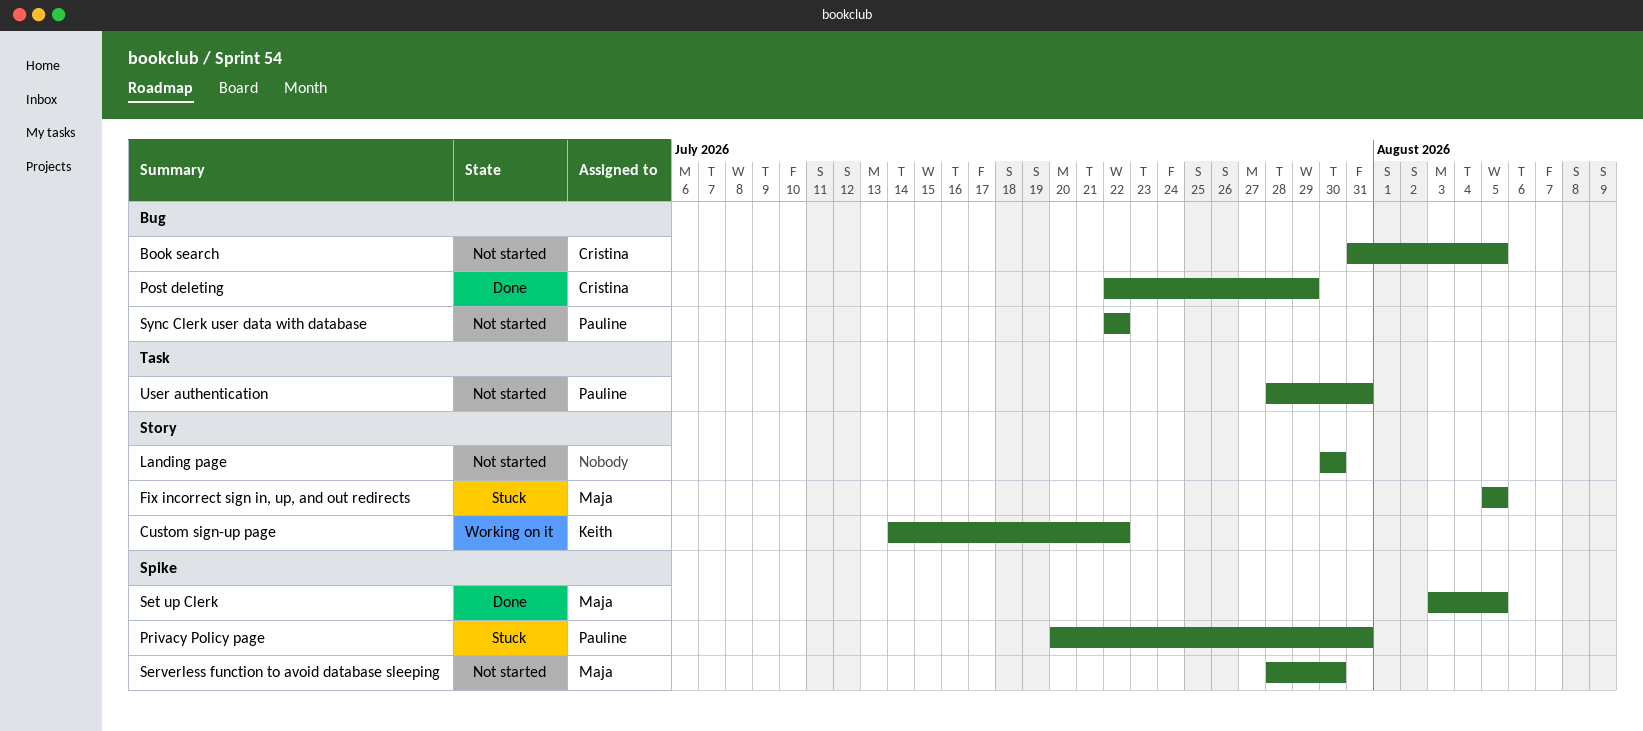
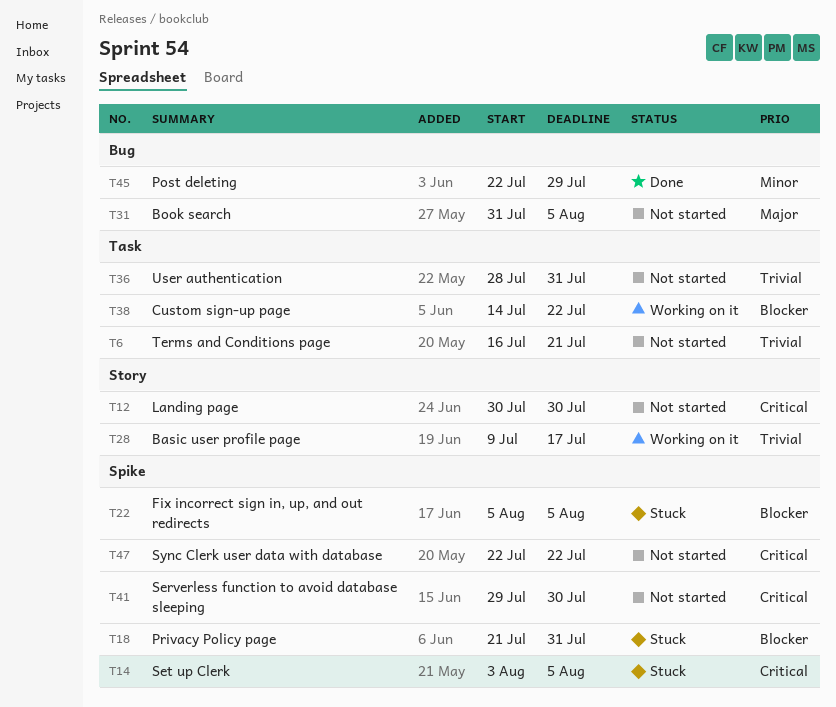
Basic user profile page: none -> present
Custom sign-up page, label: Story -> Task
Fix incorrect sign in, up, and out redirects, label: Story -> Spike
Privacy Policy page, start: Jul 20 -> Jul 21
Serverless function to avoid database sleeping, start: Jul 28 -> Jul 29
Set up Clerk, status: Done -> Stuck
Sync Clerk user data with database, label: Bug -> Spike
Terms and Conditions page: none -> present

